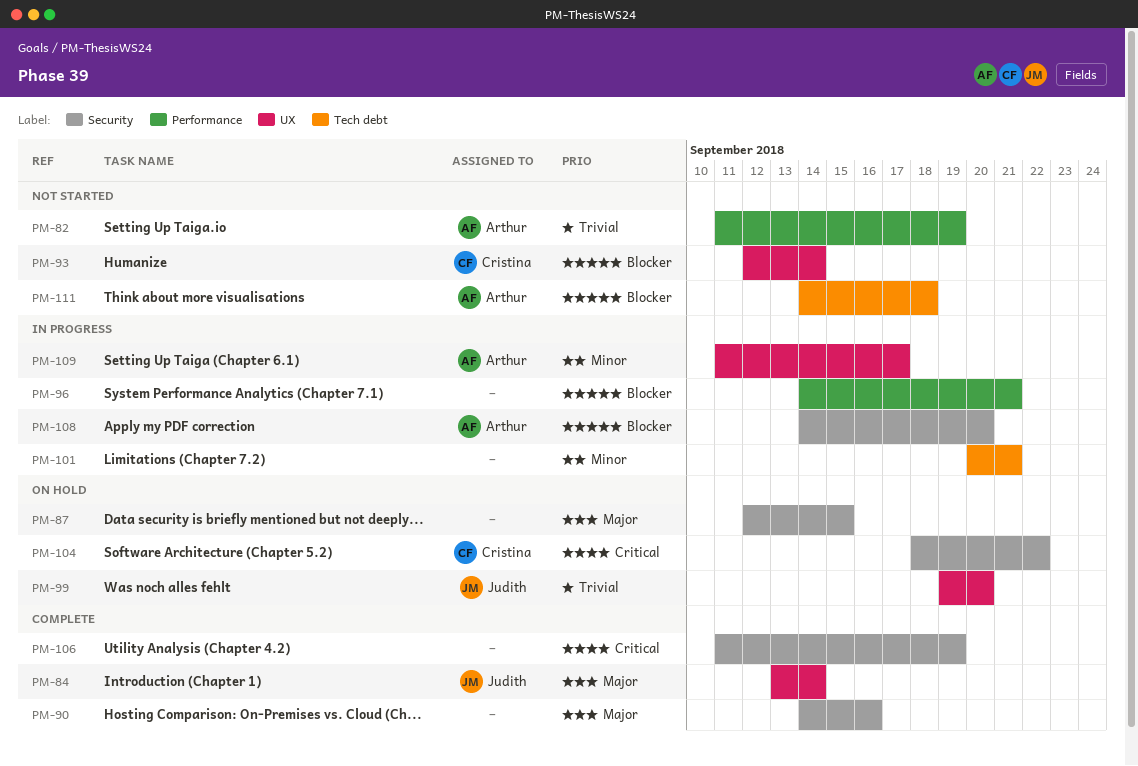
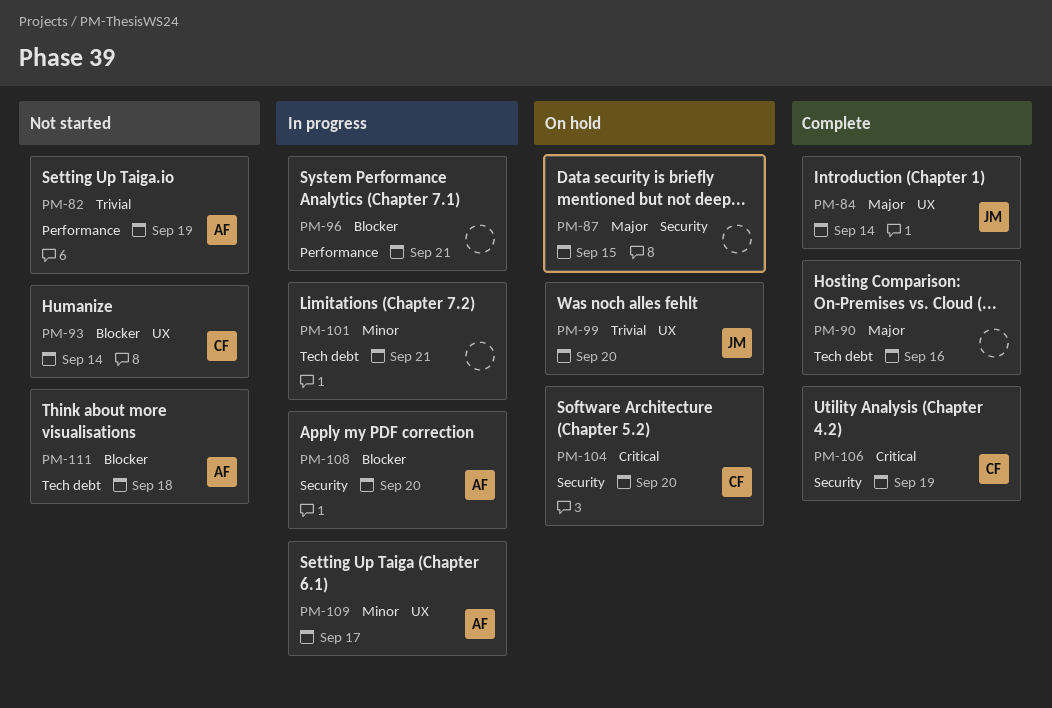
PM-90, label: Security -> Tech debt
PM-104, due: Sep 22 -> Sep 20
PM-106, owner: none -> Cristina

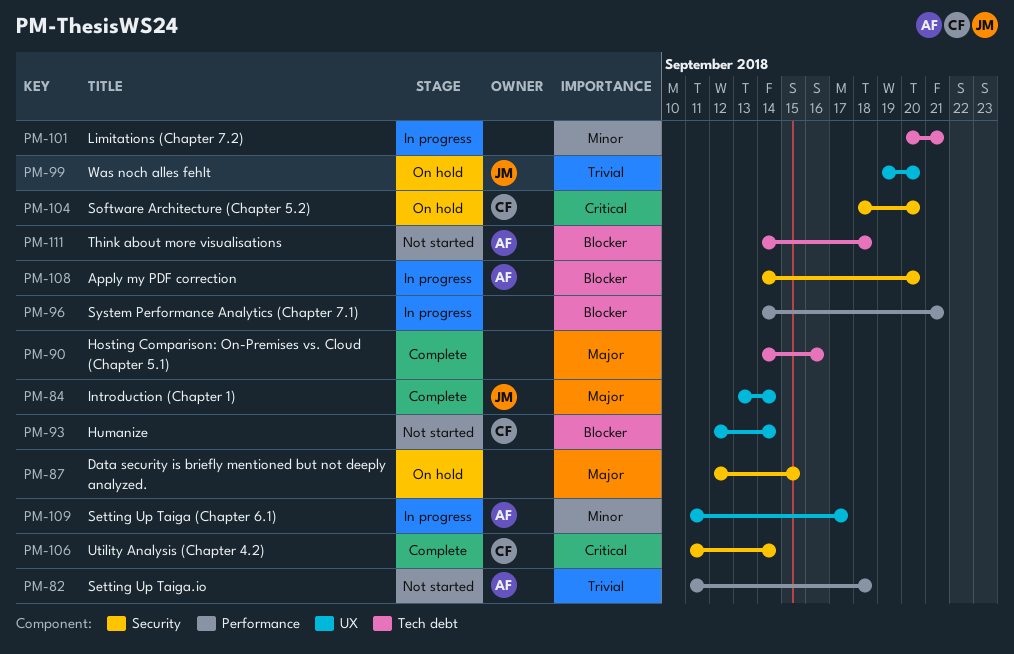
PM-82, due: Sep 19 -> Sep 18
PM-106, due: Sep 19 -> Sep 14

